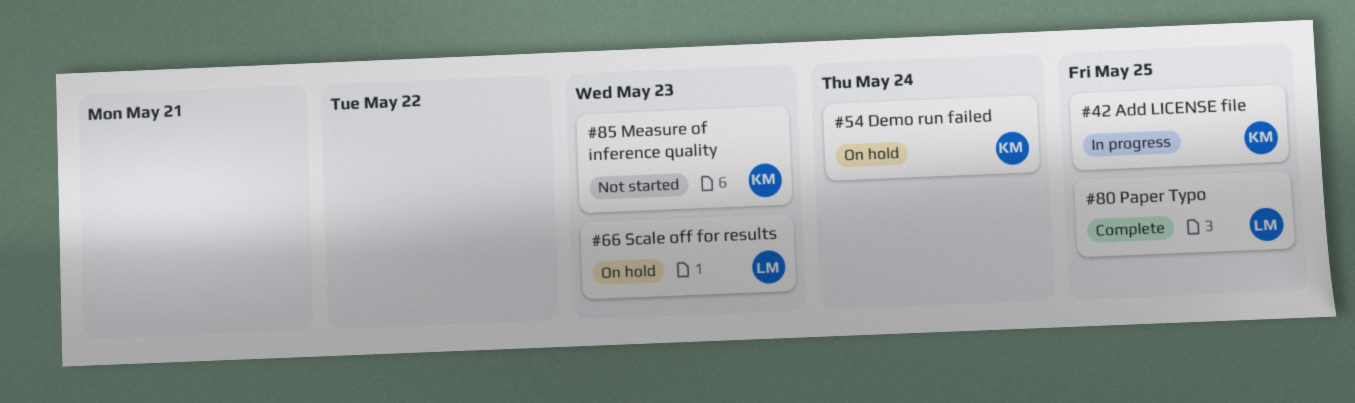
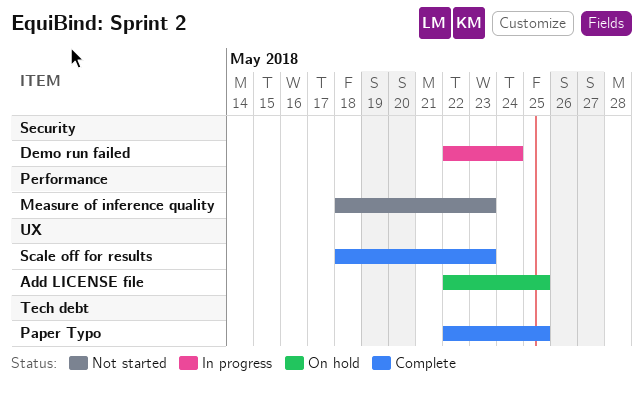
Add LICENSE file, status: In progress -> On hold
Demo run failed, status: On hold -> In progress
Scale off for results, status: On hold -> Complete

